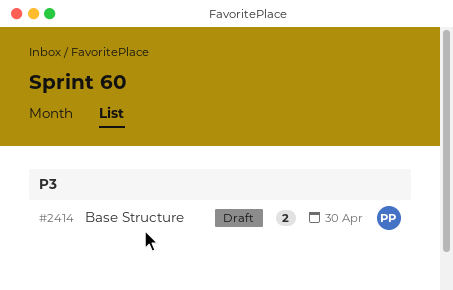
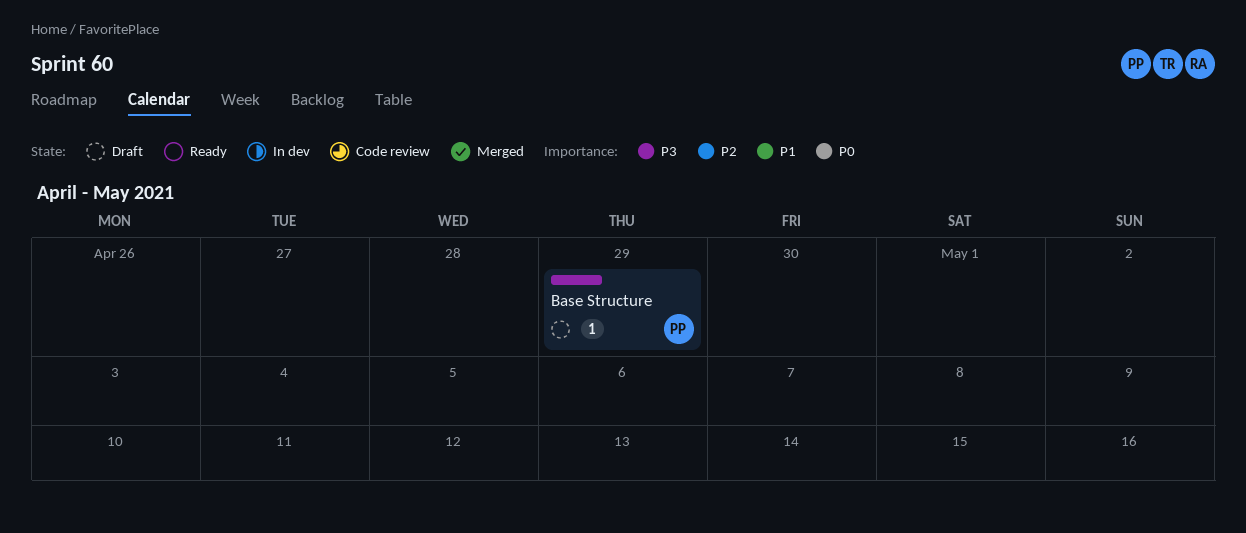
Base Structure, estimate: 2 -> 1
Base Structure, due: Apr 30 -> Apr 29

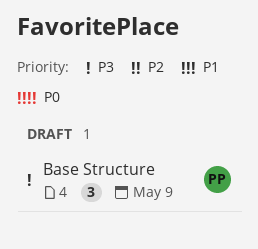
Base Structure, estimate: 1 -> 3
Base Structure, due: Apr 29 -> May 9

